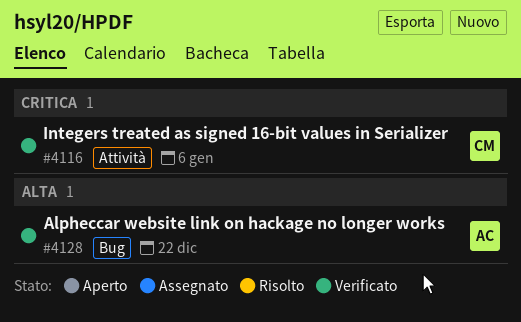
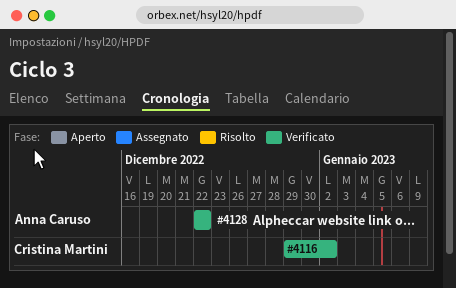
#4116, due: Jan 6 -> Jan 2

